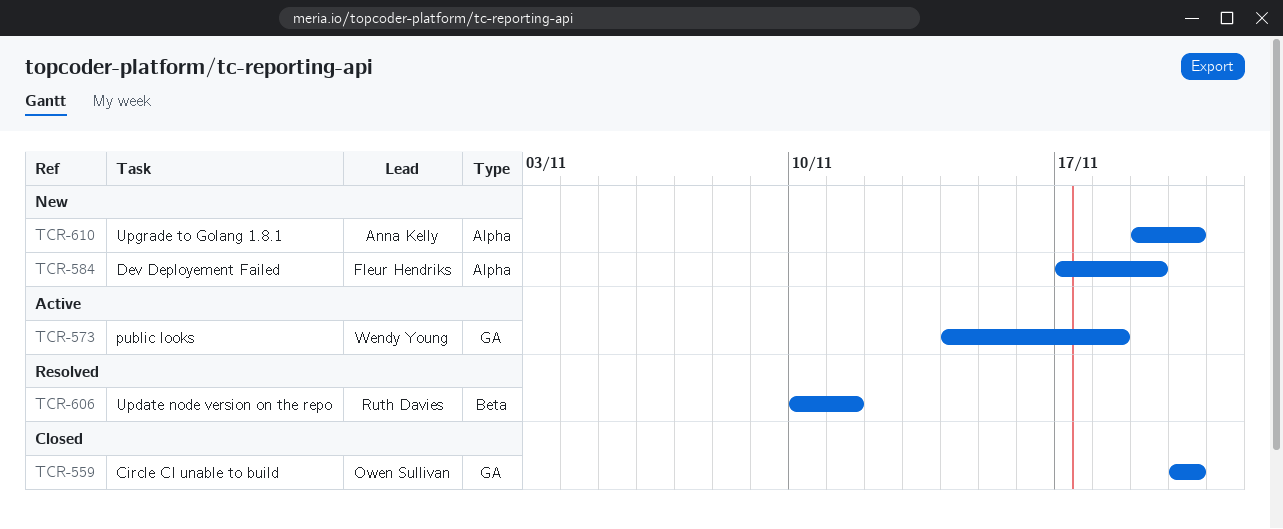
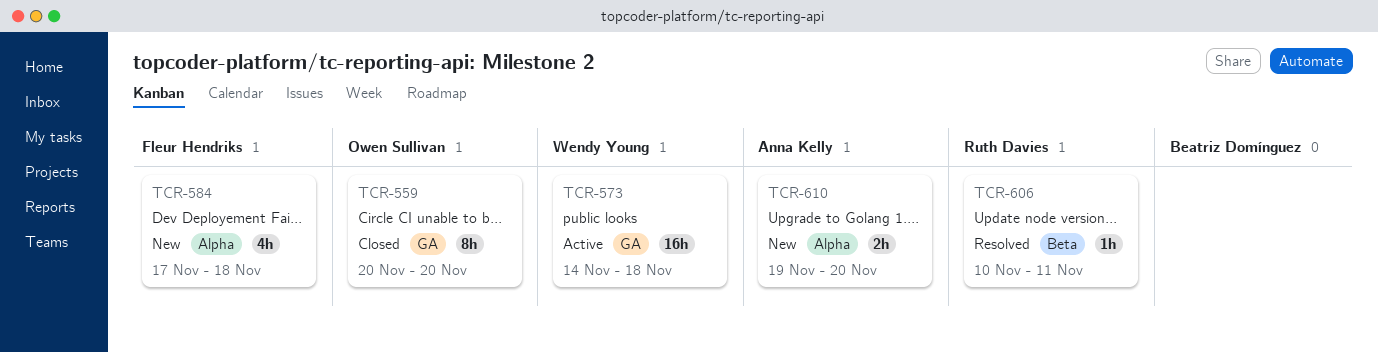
TCR-584, due: Nov 19 -> Nov 18

